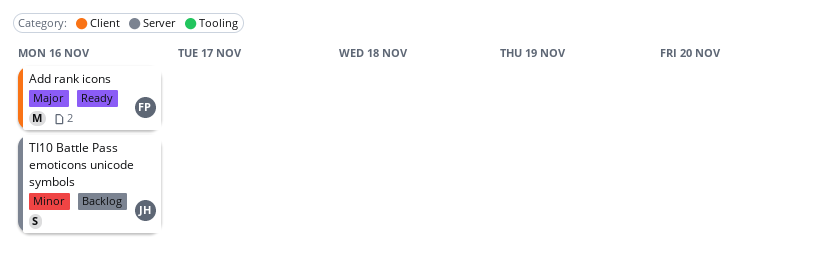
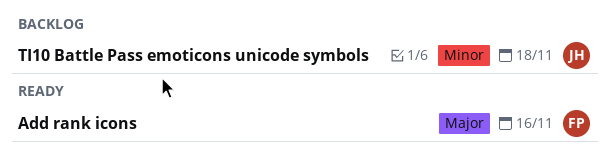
TI10 Battle Pass emoticons unicode symbols, due: Nov 16 -> Nov 18

